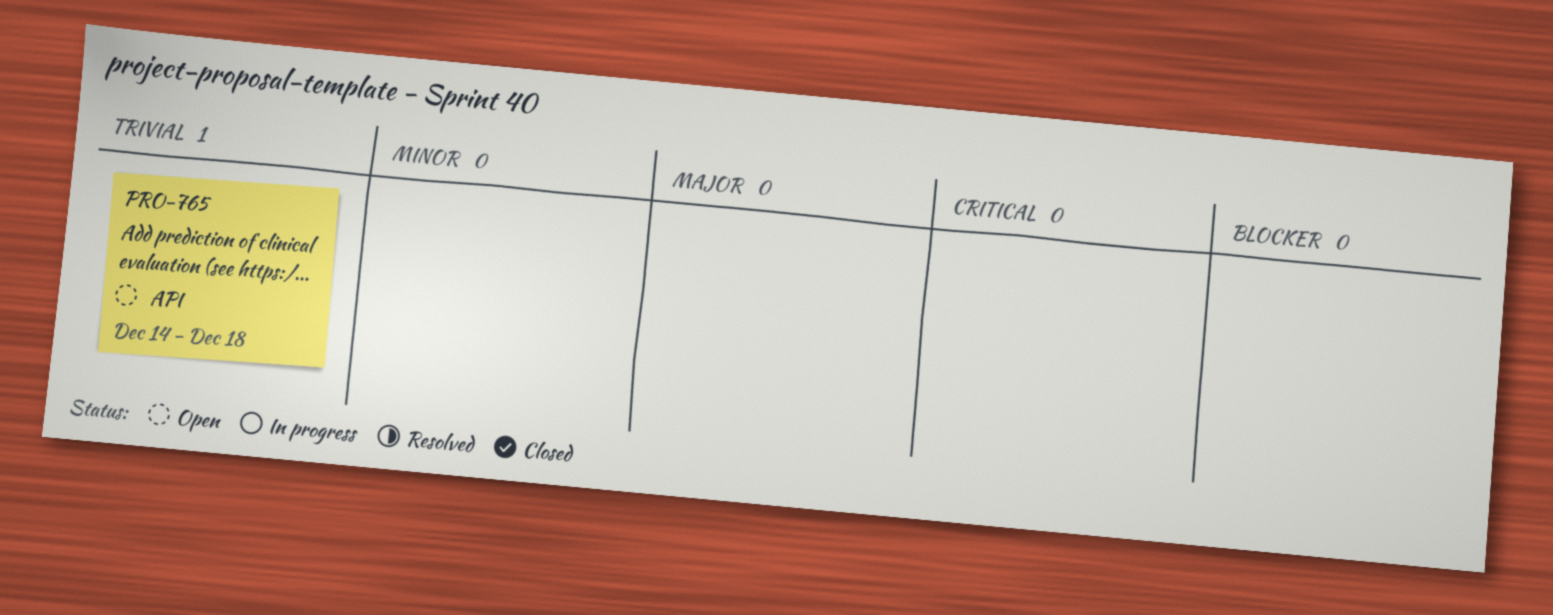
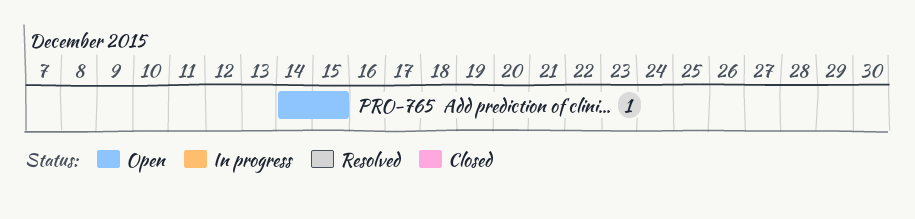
PRO-765, due: Dec 18 -> Dec 15

